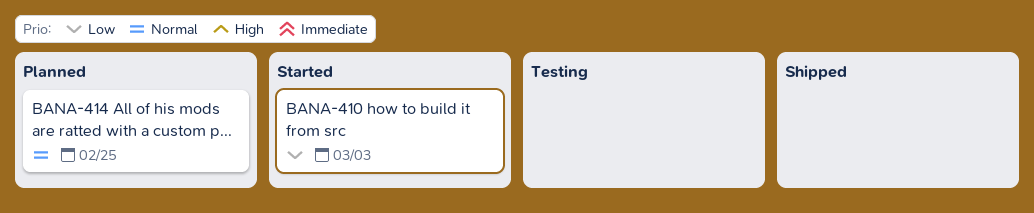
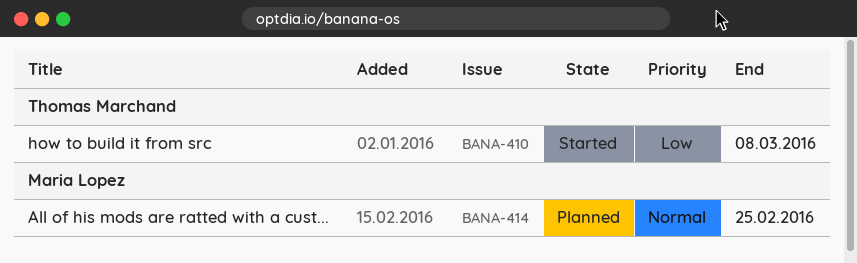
BANA-410, due: Mar 3 -> Mar 8

